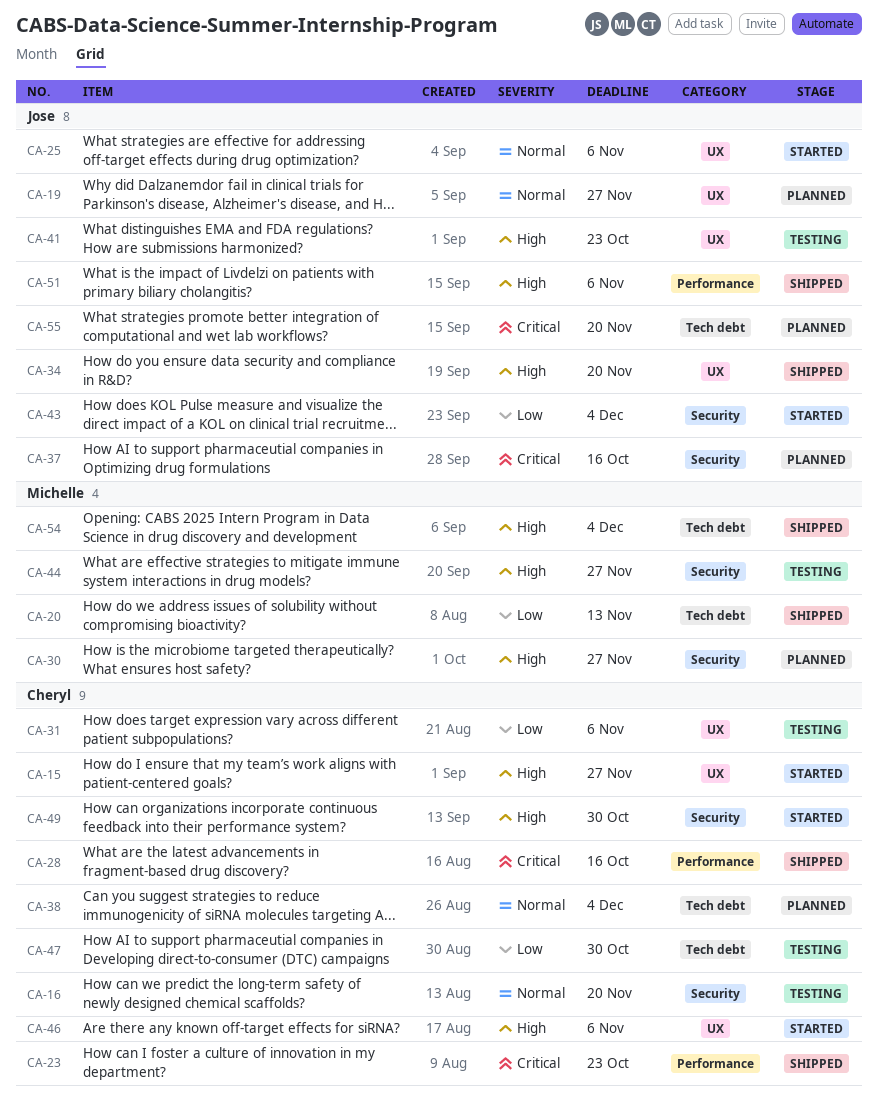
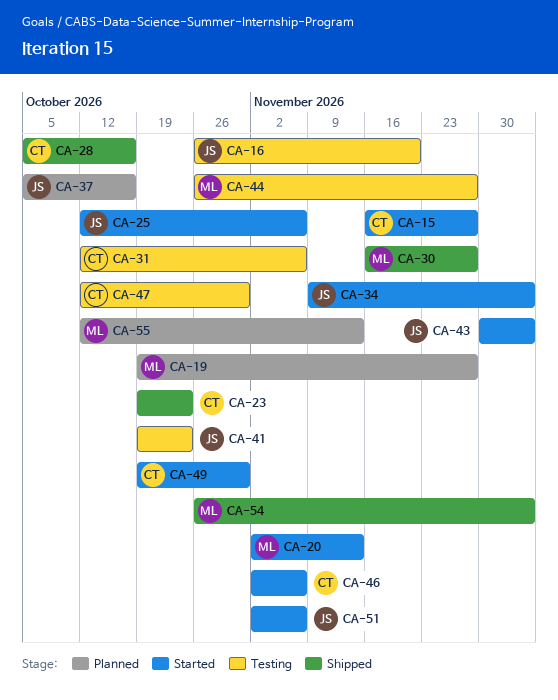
CA-16, owner: Cheryl -> Jose
CA-19, owner: Jose -> Michelle
CA-20, status: Shipped -> Started
CA-30, status: Planned -> Shipped
CA-34, status: Shipped -> Started
CA-34, due: Nov 20 -> Dec 4
CA-38: present -> none
CA-51, status: Shipped -> Started
CA-55, owner: Jose -> Michelle
CA-55, due: Nov 20 -> Nov 13

